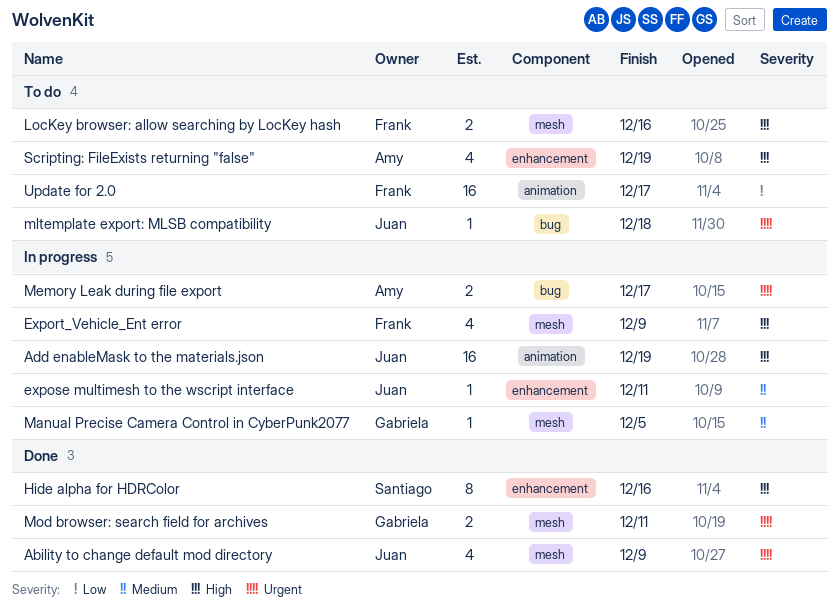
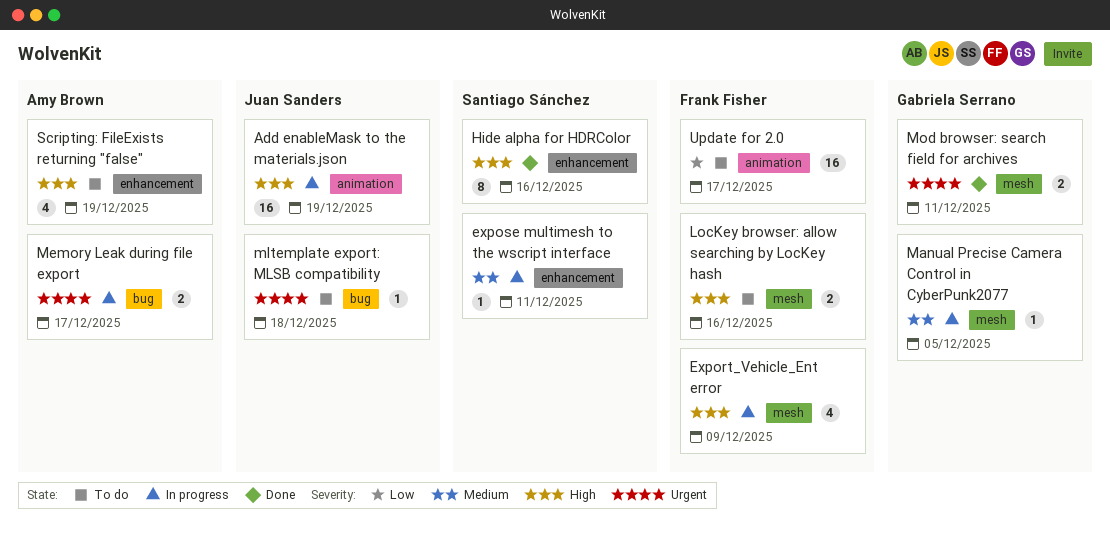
Ability to change default mod directory: present -> none
expose multimesh to the wscript interface, owner: Juan Sanders -> Santiago Sánchez

